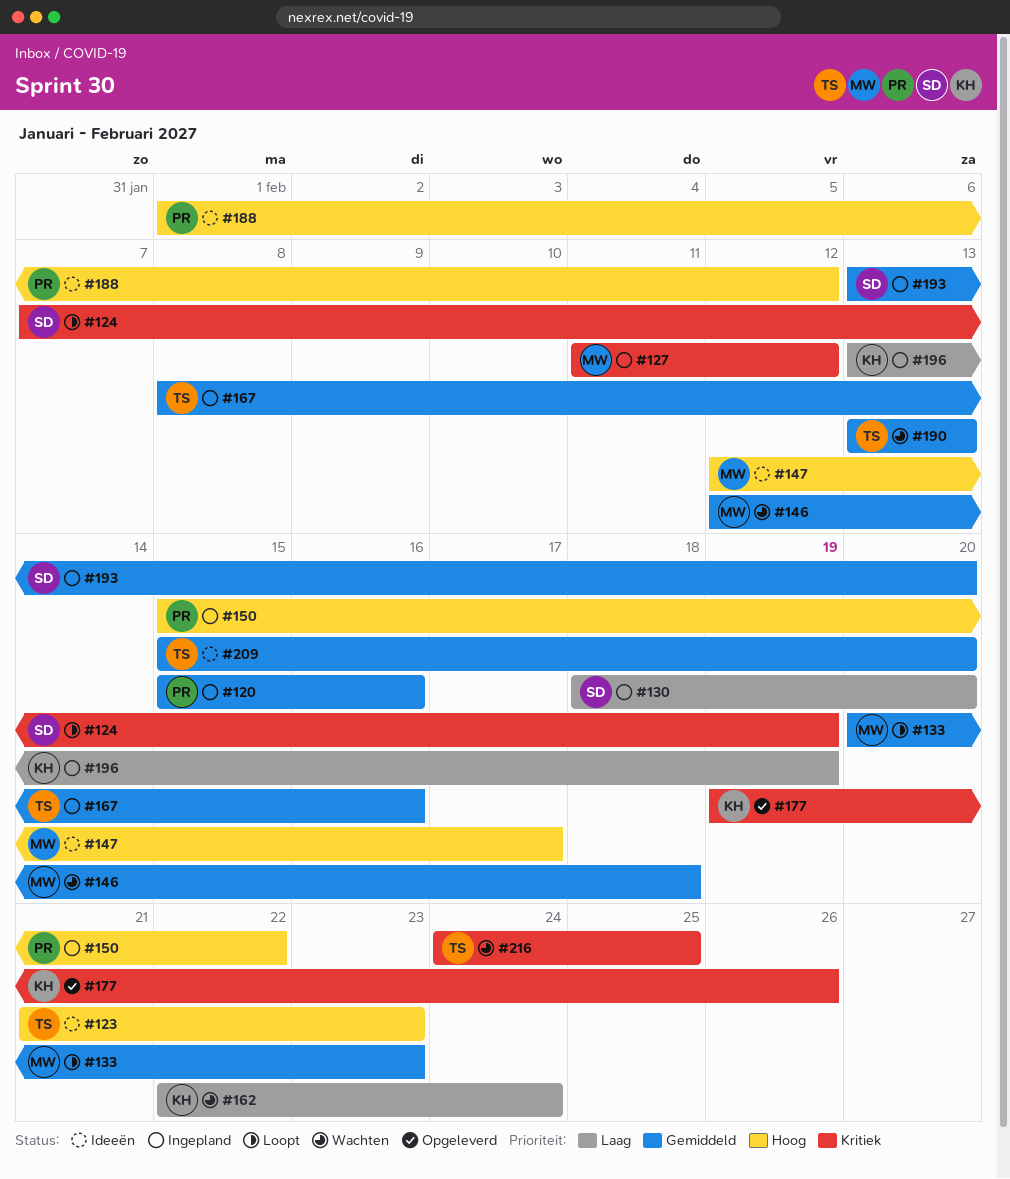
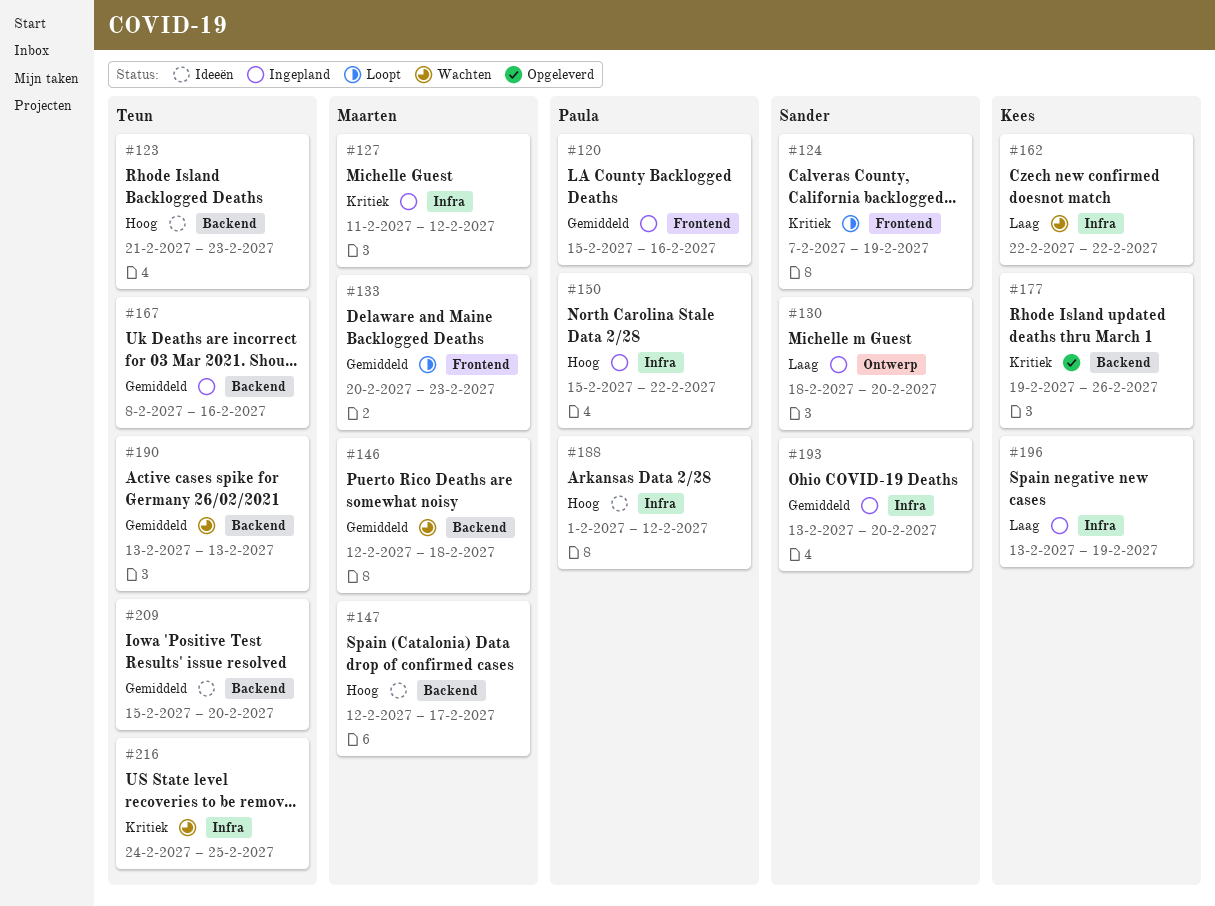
#162, due: Feb 24 -> Feb 22

